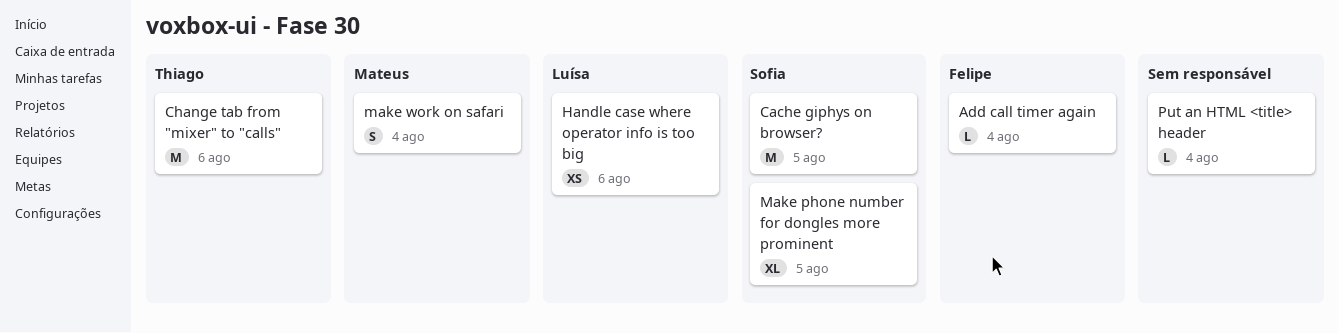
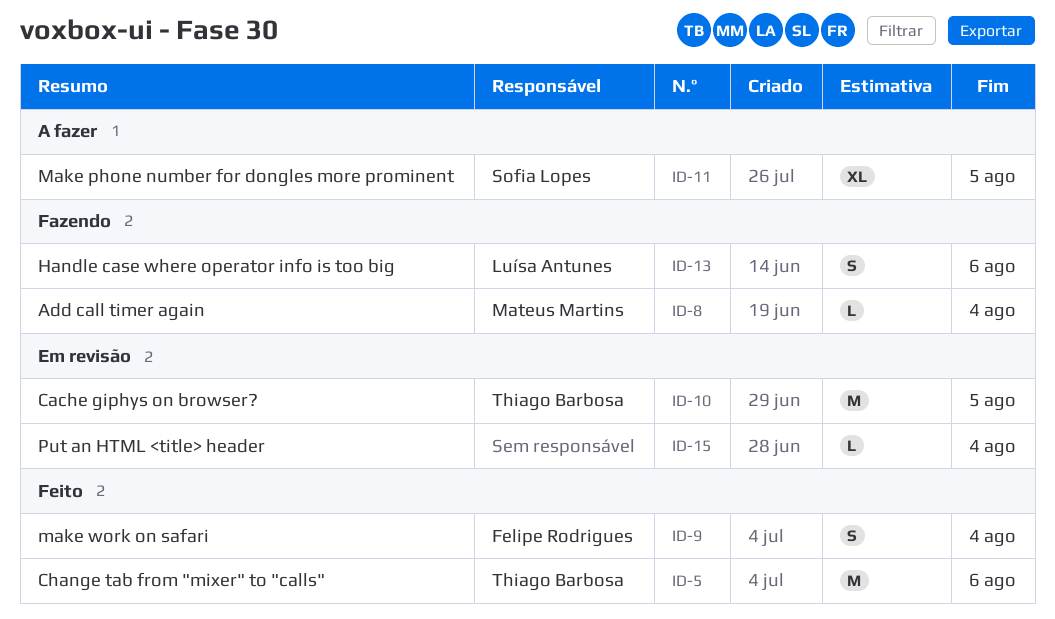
Add call timer again, owner: Felipe Rodrigues -> Mateus Martins
Cache giphys on browser?, owner: Sofia Lopes -> Thiago Barbosa
Handle case where operator info is too big, estimate: XS -> S
make work on safari, owner: Mateus Martins -> Felipe Rodrigues

